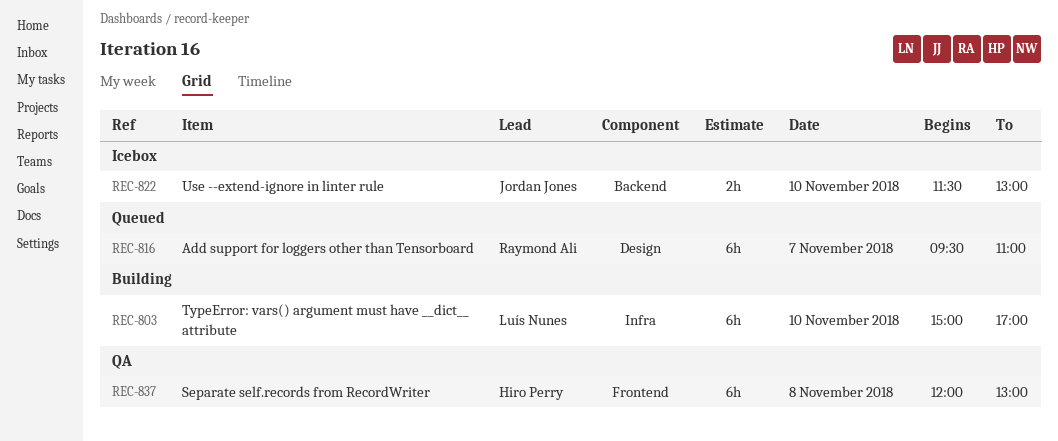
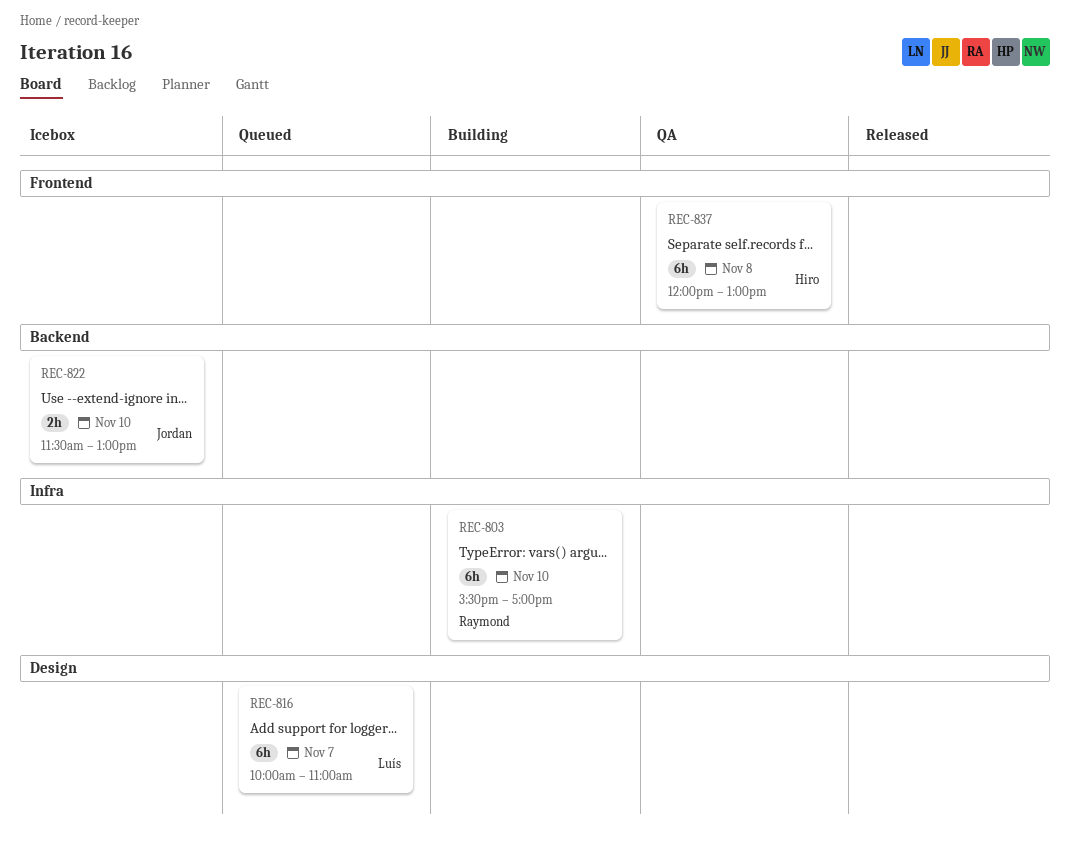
REC-803, owner: Luís Nunes -> Raymond Ali
REC-803, begins: 15:00 -> 15:30
REC-816, owner: Raymond Ali -> Luís Nunes
REC-816, begins: 09:30 -> 10:00

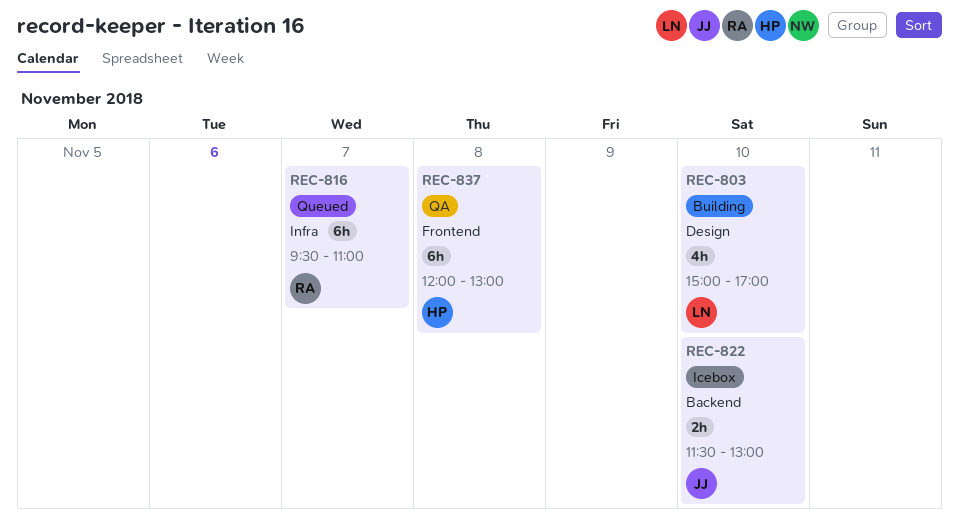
REC-803, owner: Raymond -> Luís
REC-803, label: Infra -> Design
REC-803, estimate: 6h -> 4h
REC-803, begins: 15:30 -> 15:00
REC-816, owner: Luís -> Raymond
REC-816, label: Design -> Infra
REC-816, begins: 10:00 -> 09:30

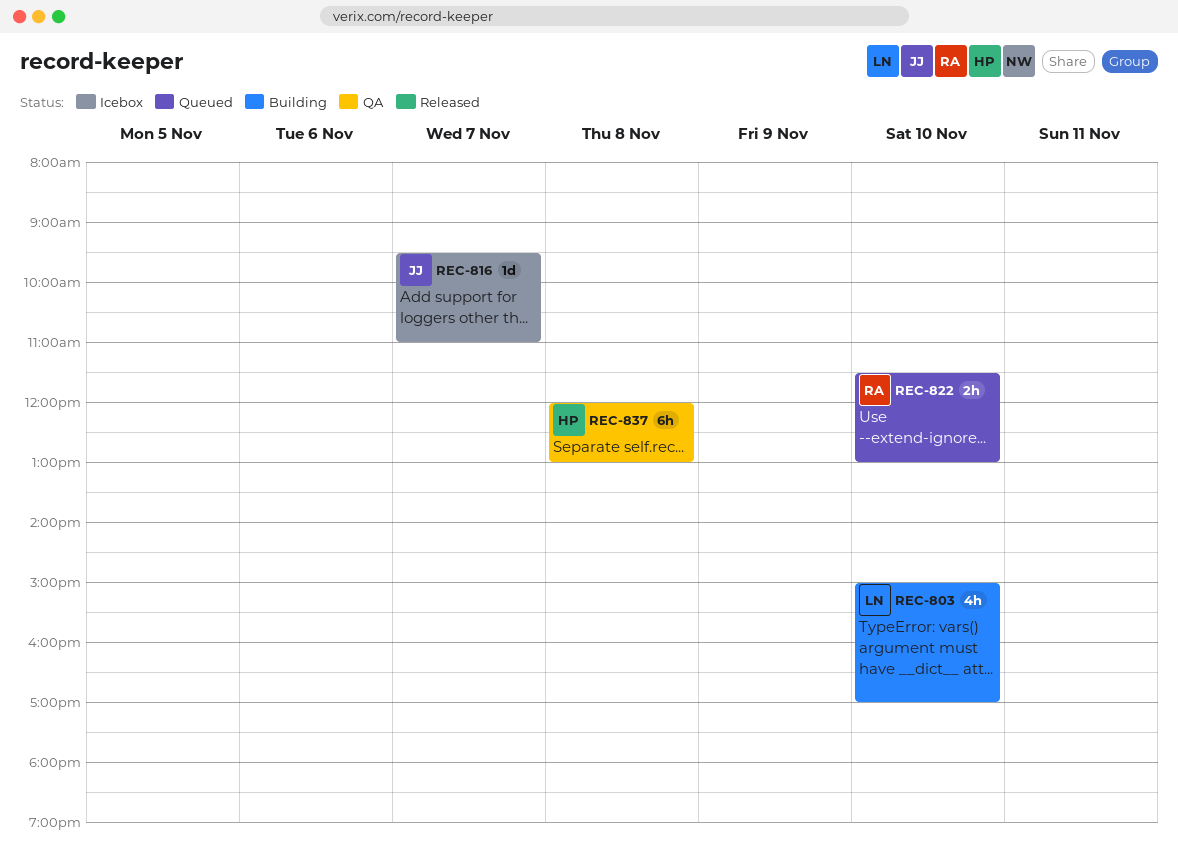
REC-816, status: Queued -> Icebox
REC-816, owner: RA -> JJ
REC-816, estimate: 6h -> 1d
REC-822, status: Icebox -> Queued
REC-822, owner: JJ -> RA

